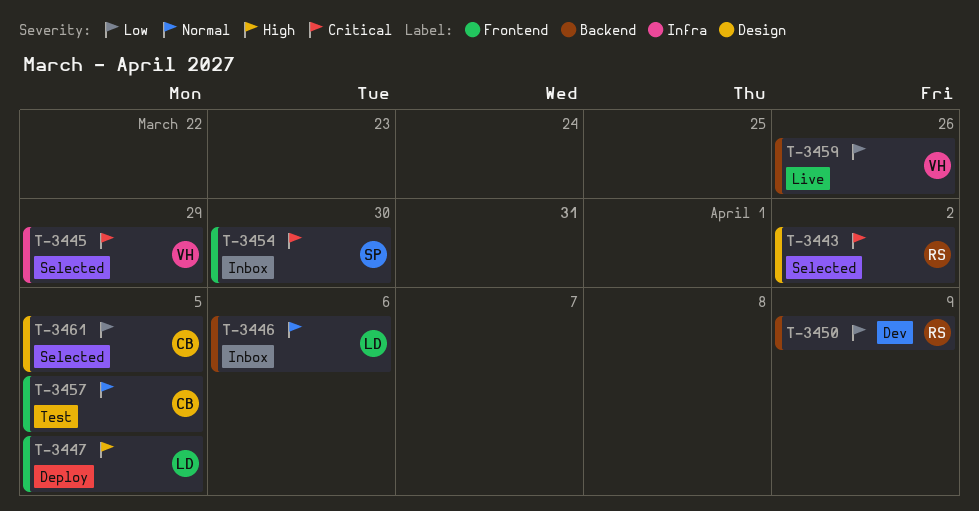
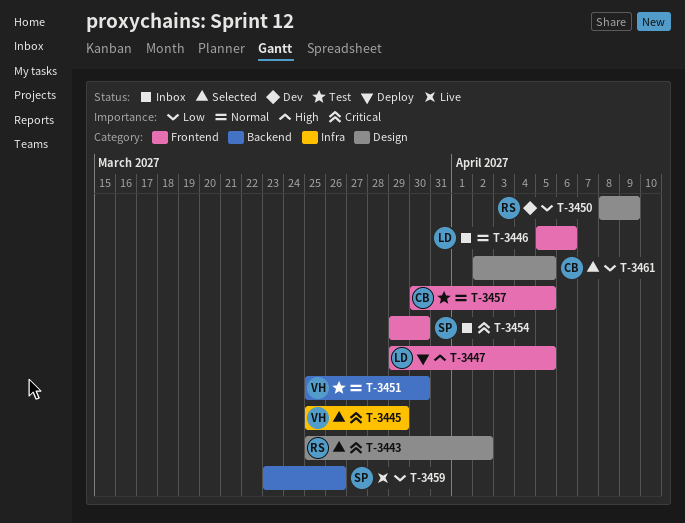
T-3446, label: Backend -> Frontend
T-3450, label: Backend -> Design
T-3451: none -> present
T-3459, owner: VH -> SP

